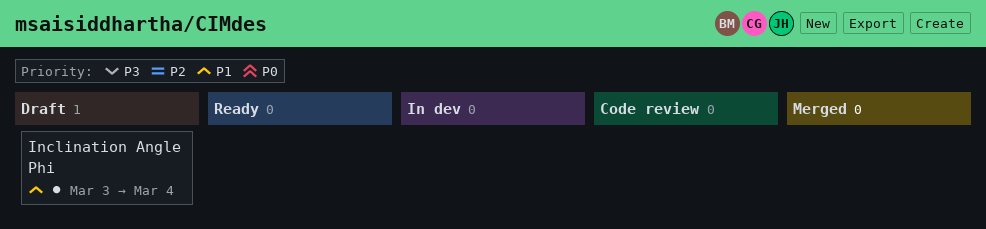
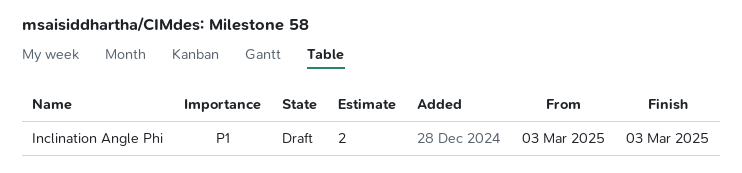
Inclination Angle Phi, estimate: 1 -> 2
Inclination Angle Phi, due: Mar 4 -> Mar 3

